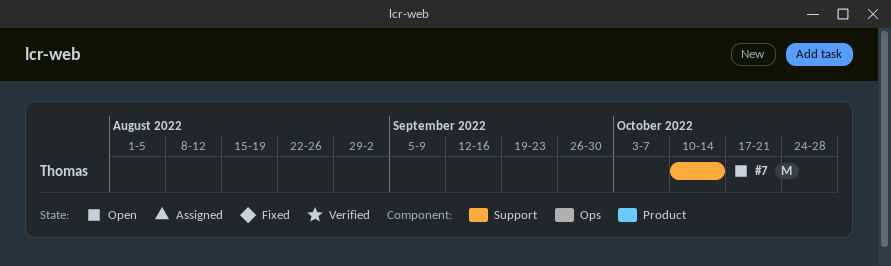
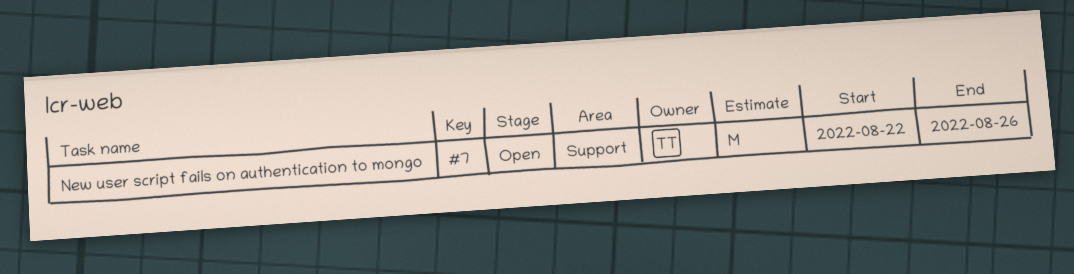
#7, start: Oct 10 -> Aug 22
#7, due: Oct 14 -> Aug 26

